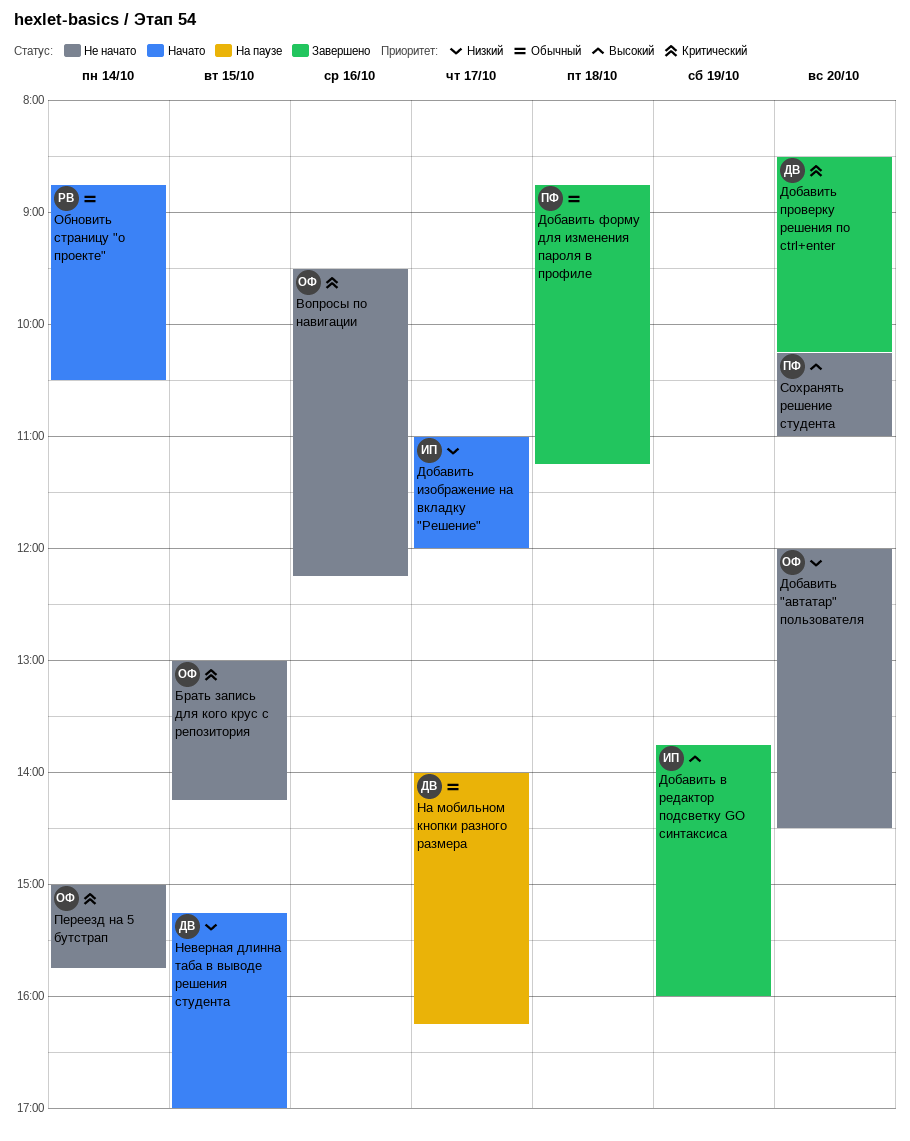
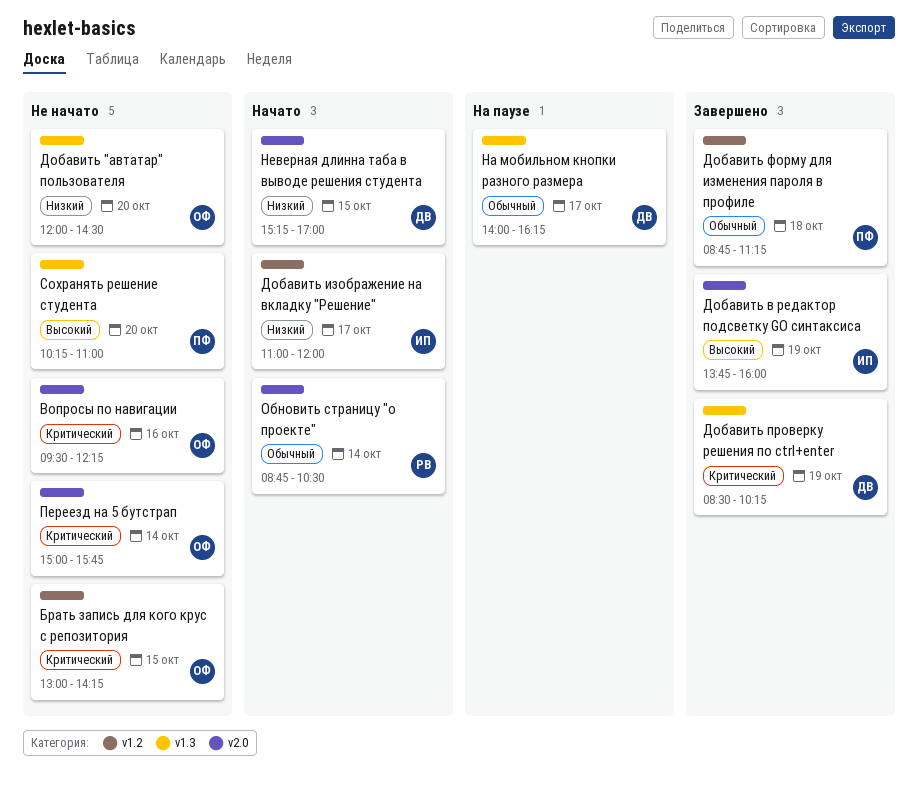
Добавить проверку решения по ctrl+enter, day: Oct 20 -> Oct 19

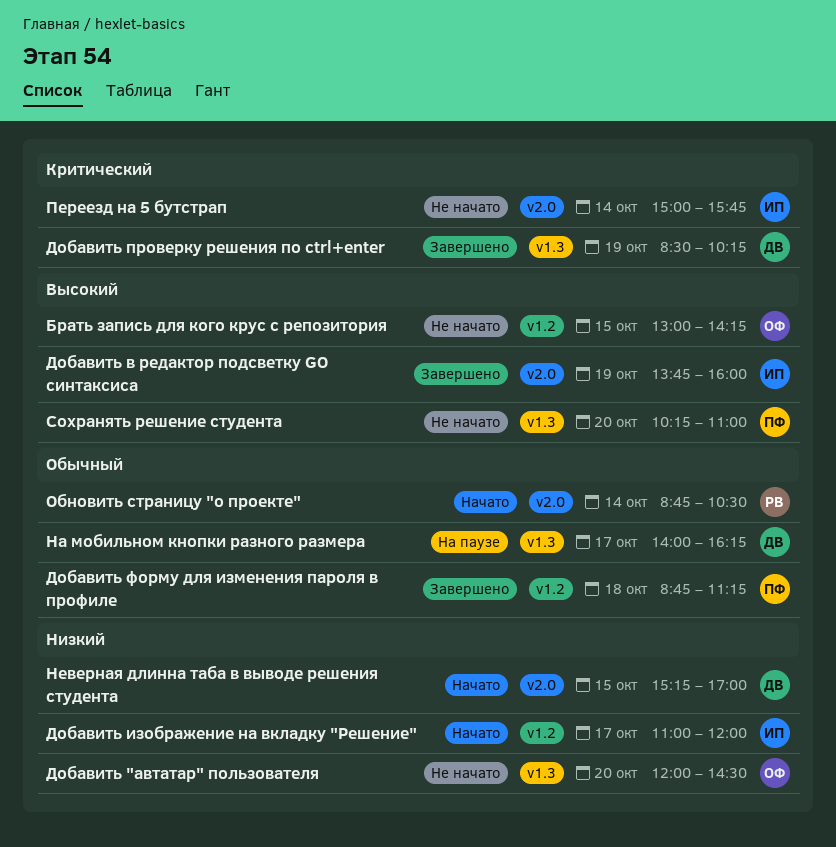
Брать запись для кого крус с репозитория, priority: Критический -> Высокий
Вопросы по навигации: present -> none
Переезд на 5 бутстрап, owner: ОФ -> ИП

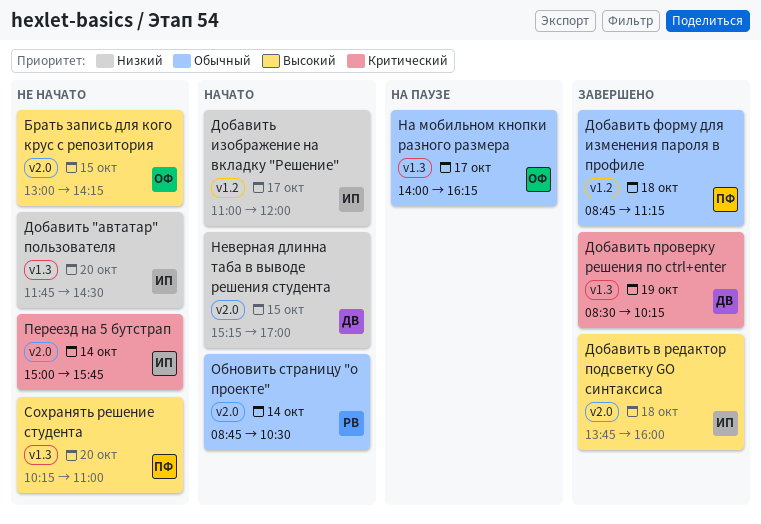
Брать запись для кого крус с репозитория, label: v1.2 -> v2.0
Добавить "автатар" пользователя, owner: ОФ -> ИП
Добавить "автатар" пользователя, begins: 12:00 -> 11:45
Добавить в редактор подсветку GO синтаксиса, day: Oct 19 -> Oct 18
На мобильном кнопки разного размера, owner: ДВ -> ОФ

